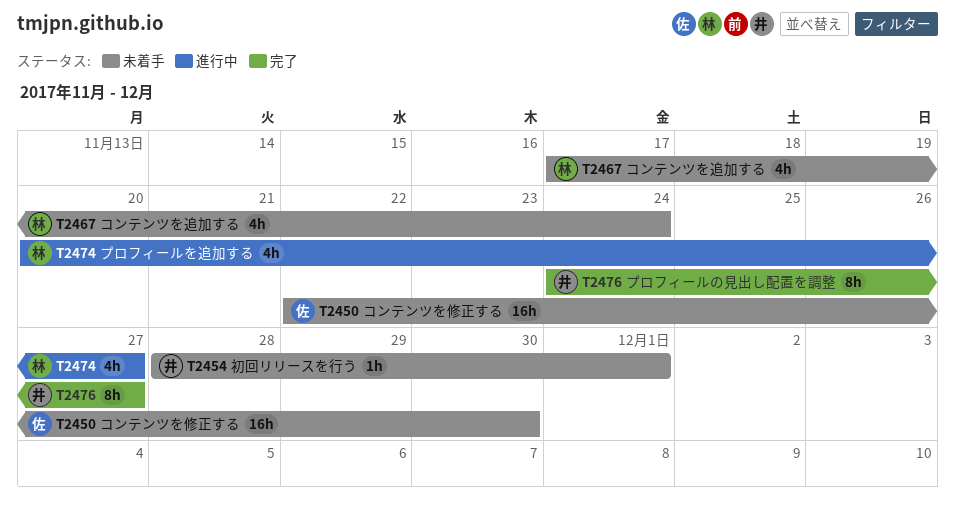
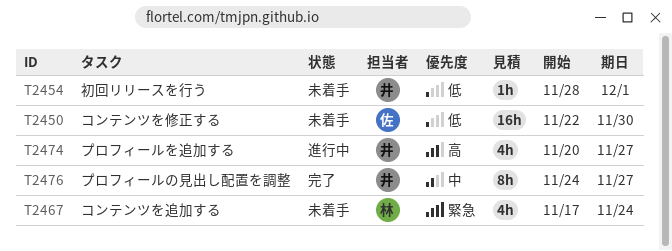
T2474, owner: 林 -> 井

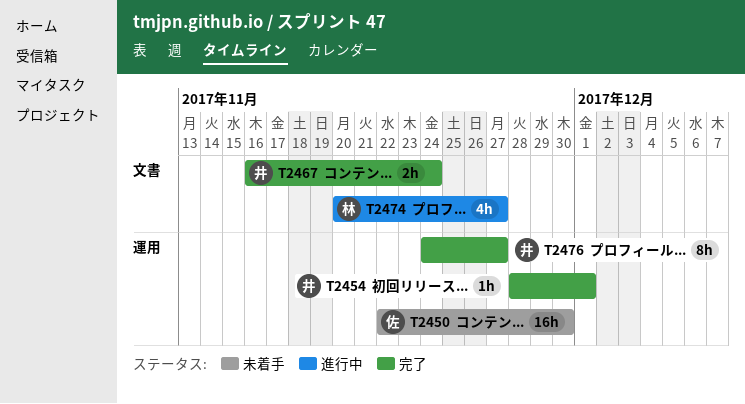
T2454, status: 未着手 -> 完了
T2467, status: 未着手 -> 完了
T2467, owner: 林 -> 井
T2467, estimate: 4h -> 2h
T2467, start: Nov 17 -> Nov 16
T2474, owner: 井 -> 林

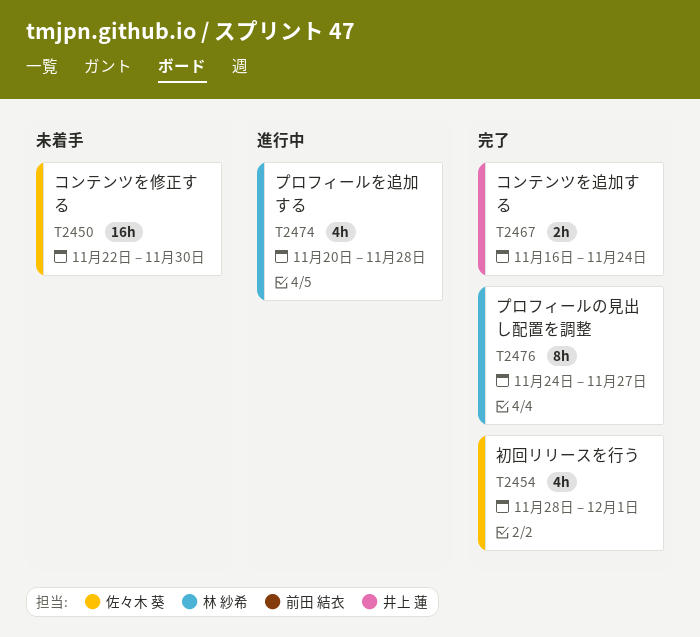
T2454, owner: 井上 蓮 -> 佐々木 葵
T2454, estimate: 1h -> 4h
T2474, due: Nov 27 -> Nov 28
T2476, owner: 井上 蓮 -> 林 紗希

